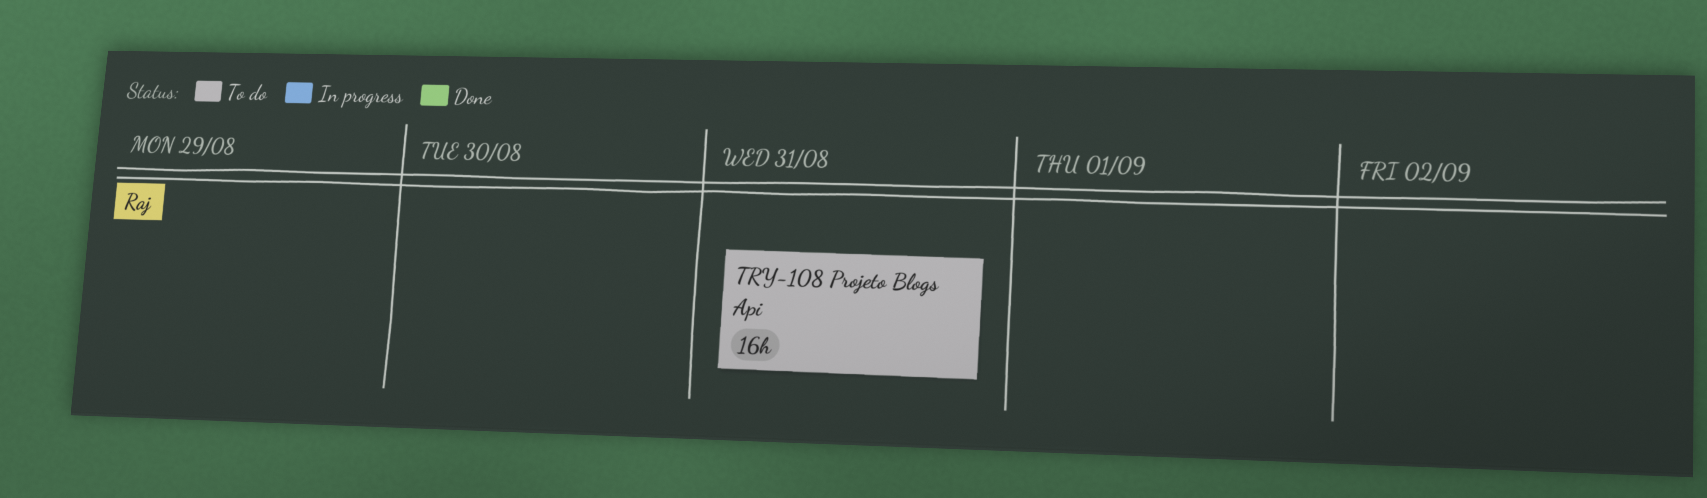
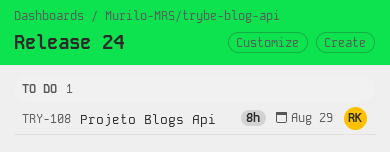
TRY-108, estimate: 16h -> 8h
TRY-108, due: Aug 31 -> Aug 29

